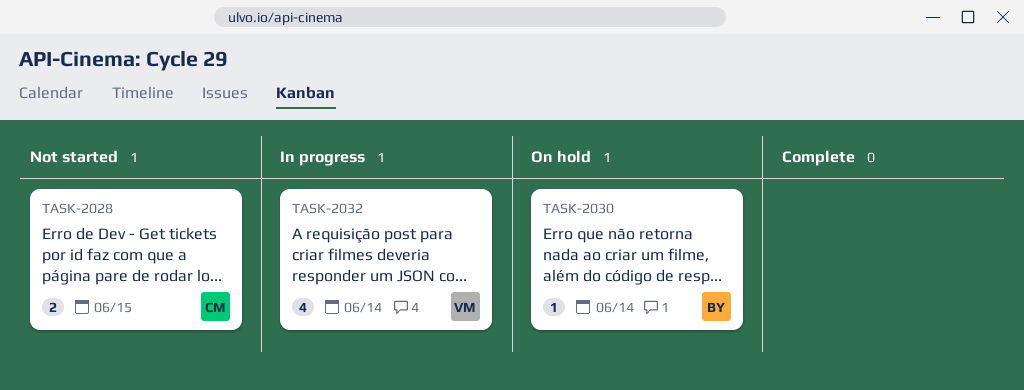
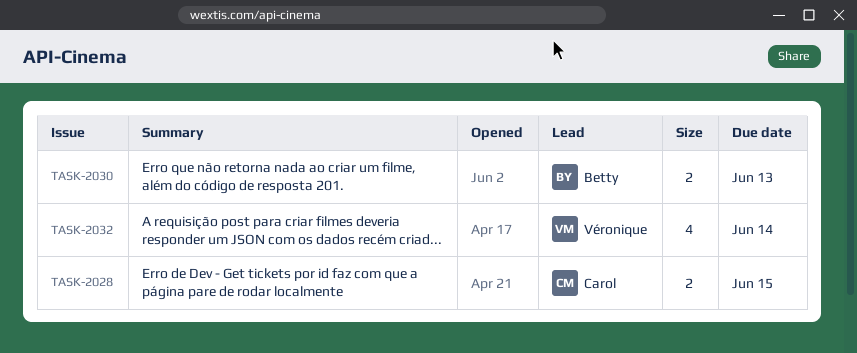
TASK-2030, estimate: 1 -> 2
TASK-2030, due: Jun 14 -> Jun 13

